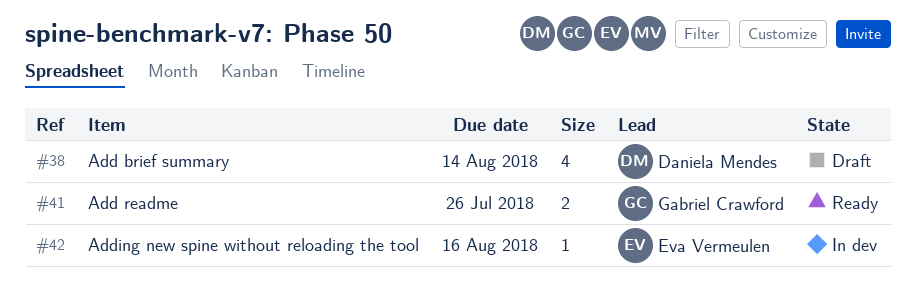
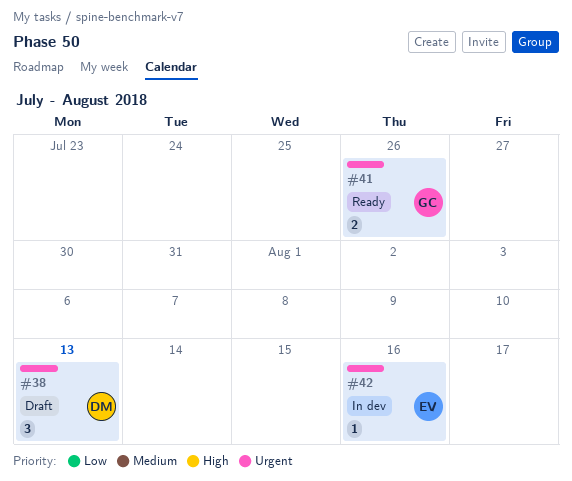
#38, estimate: 4 -> 3
#38, due: Aug 14 -> Aug 13

